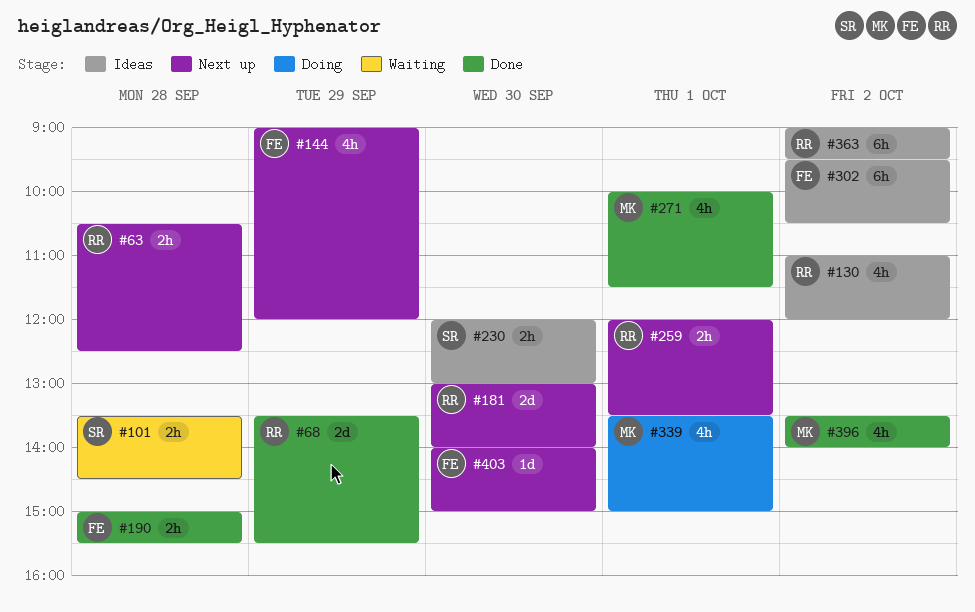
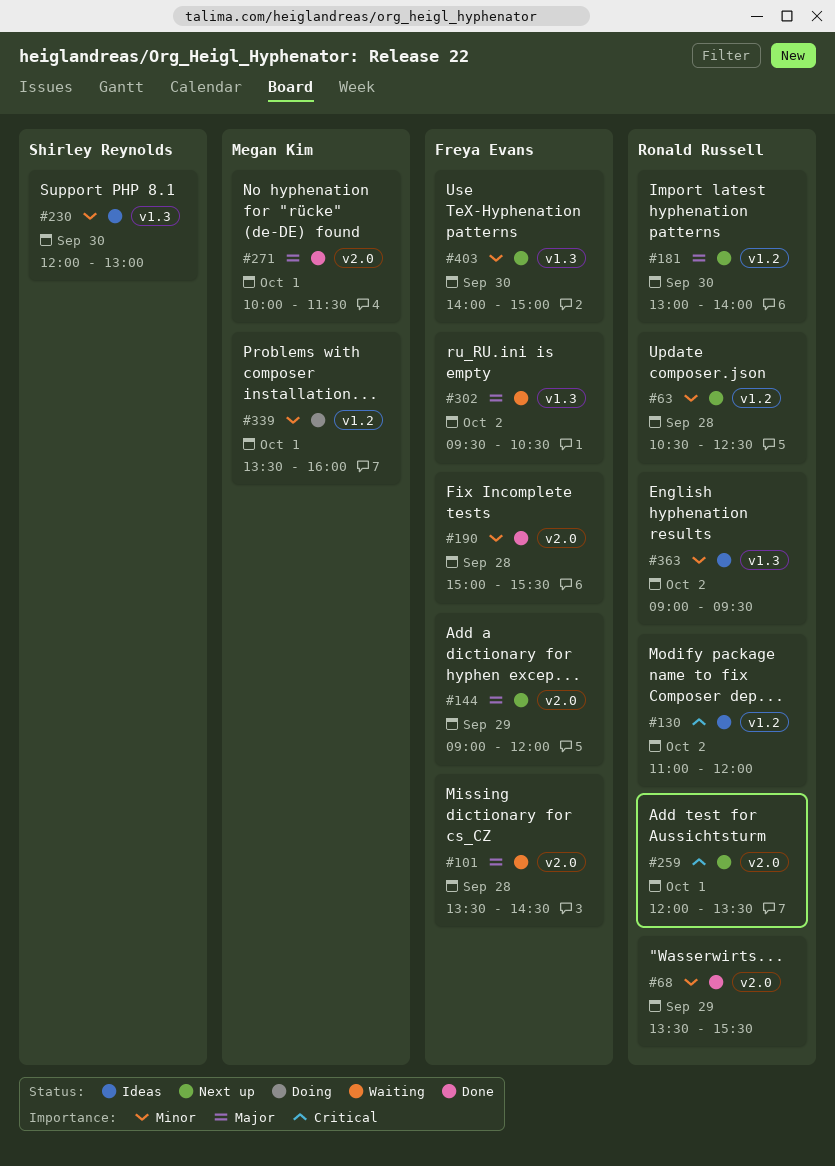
#101, owner: Shirley Reynolds -> Freya Evans
#302, status: Ideas -> Waiting
#339, ends: 15:00 -> 16:00
#396: present -> none

